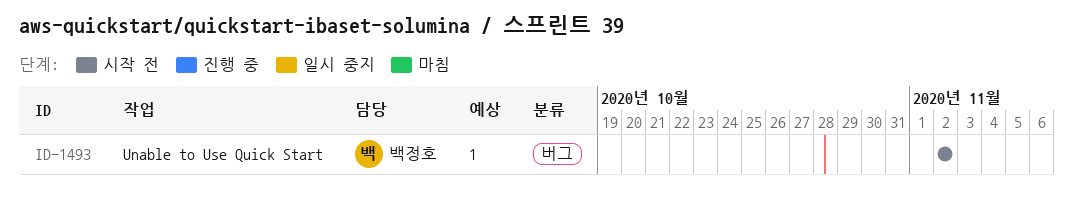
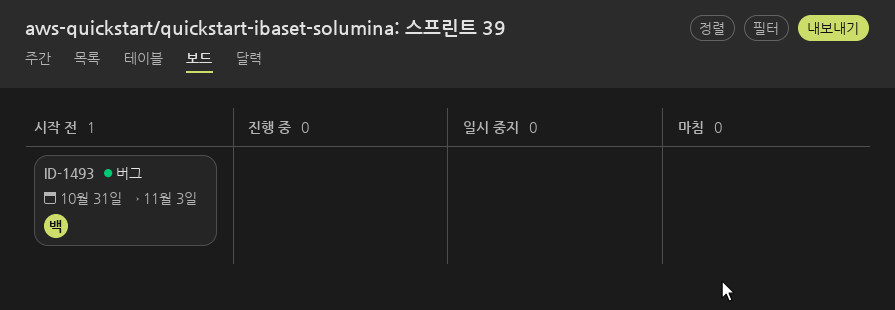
ID-1493, start: Nov 2 -> Oct 31
ID-1493, due: Nov 2 -> Nov 3

